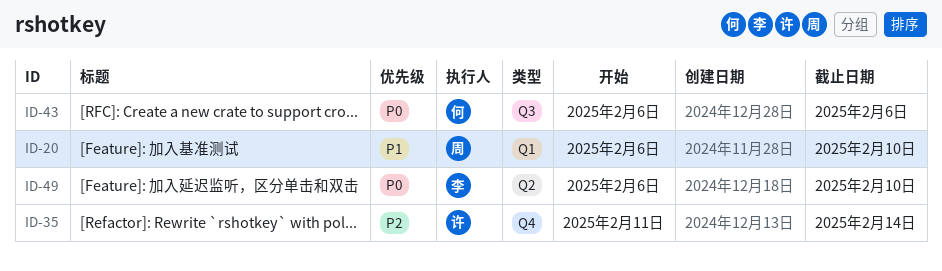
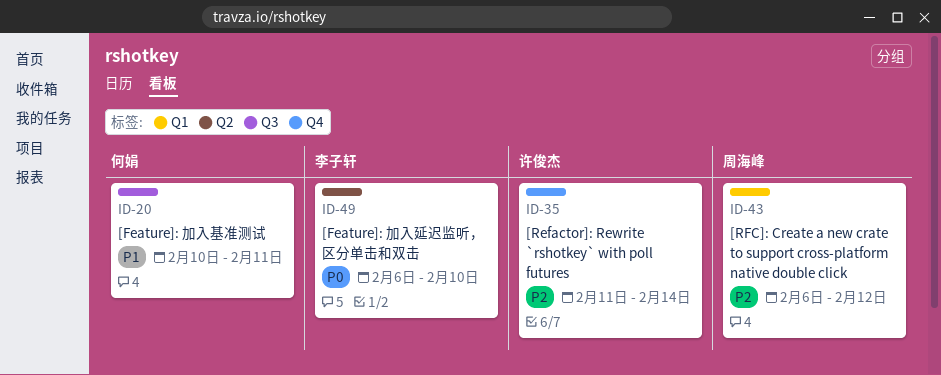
ID-20, owner: 周海峰 -> 何娟
ID-20, label: Q1 -> Q3
ID-20, start: Feb 6 -> Feb 10
ID-20, due: Feb 10 -> Feb 11
ID-43, owner: 何娟 -> 周海峰
ID-43, priority: P0 -> P2
ID-43, label: Q3 -> Q1
ID-43, due: Feb 6 -> Feb 12

